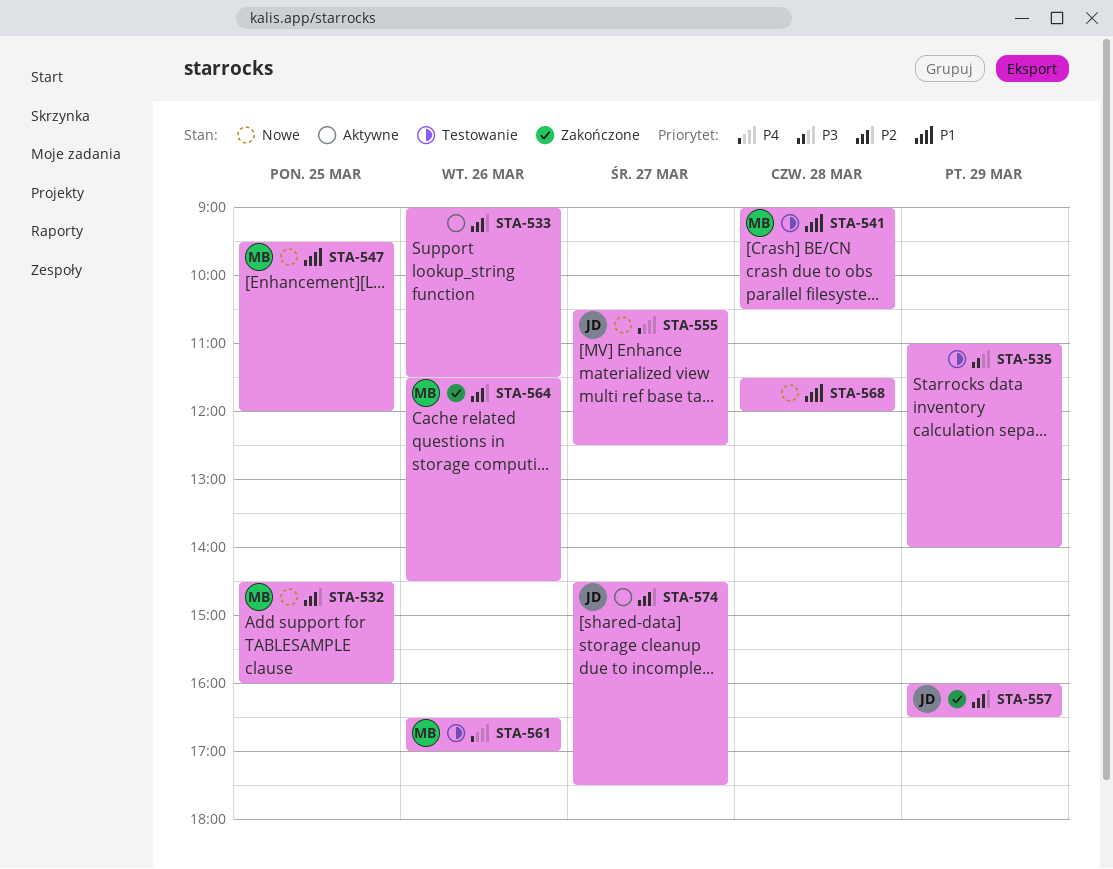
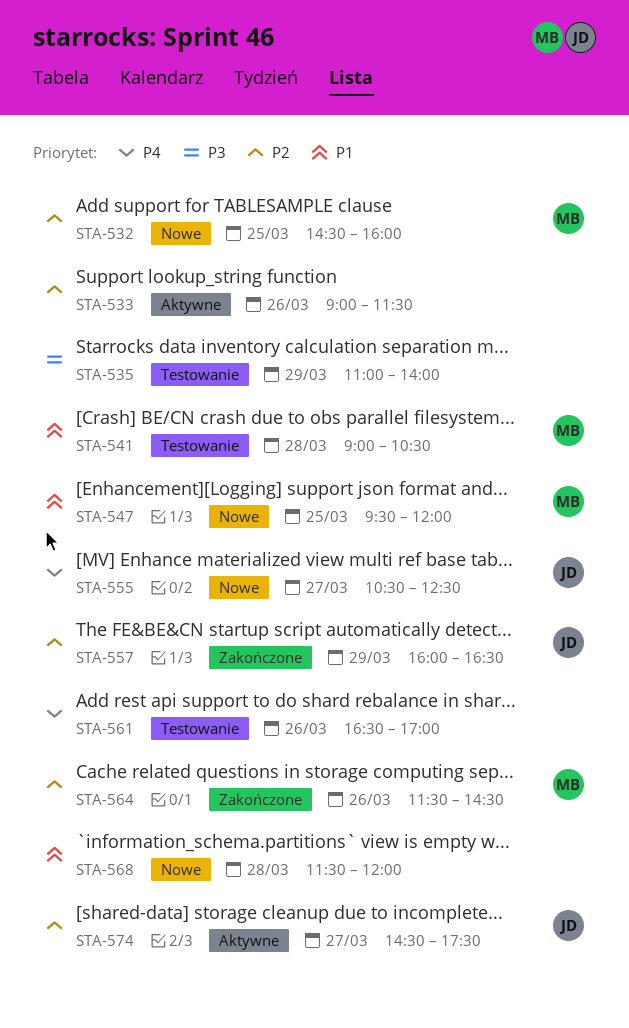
STA-561, owner: MB -> none

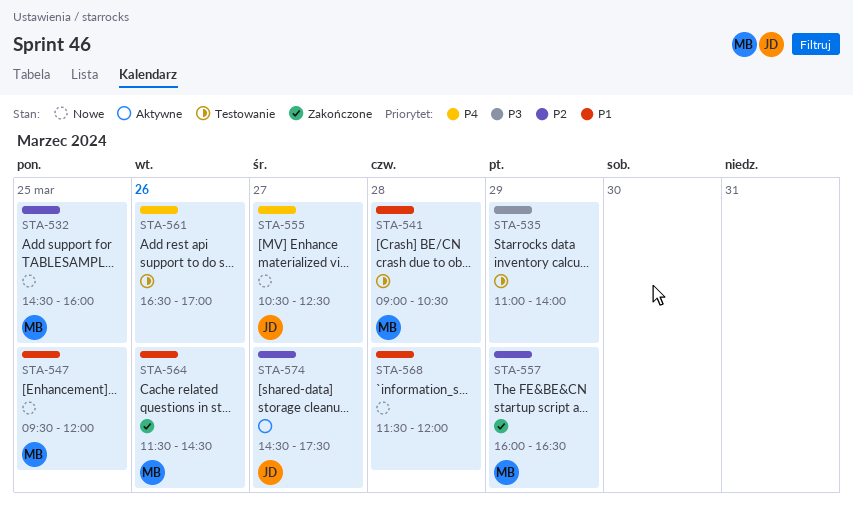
STA-533: present -> none
STA-557, owner: JD -> MB
STA-564, priority: P2 -> P1

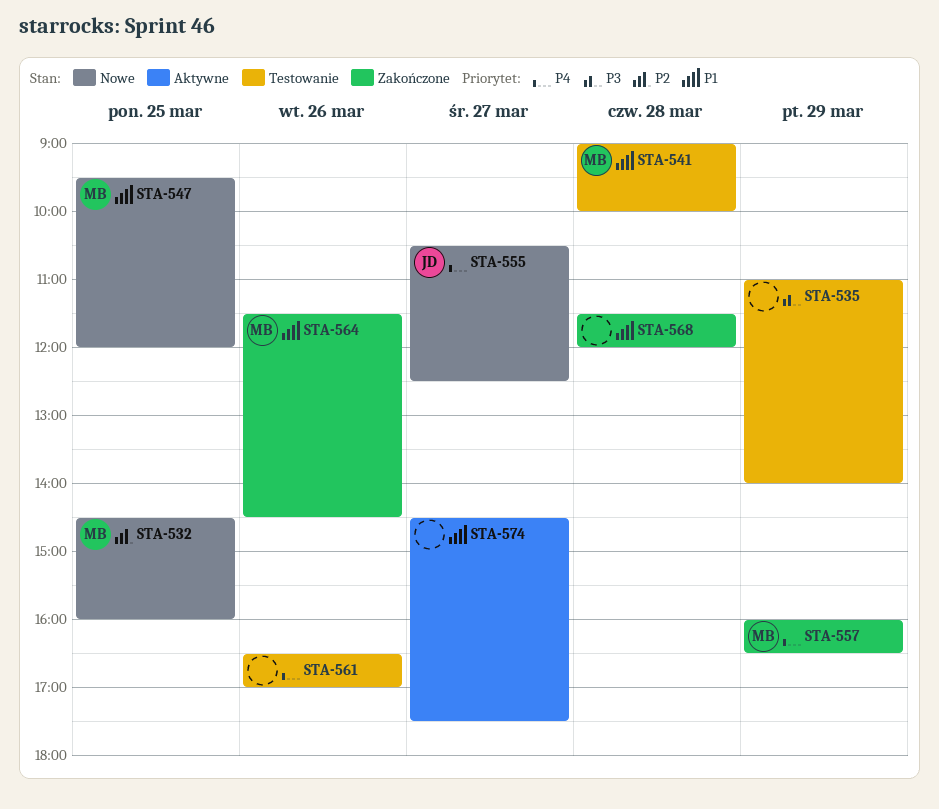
STA-541, ends: 10:30 -> 10:00
STA-557, priority: P2 -> P4
STA-568, status: Nowe -> Zakończone
STA-574, owner: JD -> none
STA-574, priority: P2 -> P1

